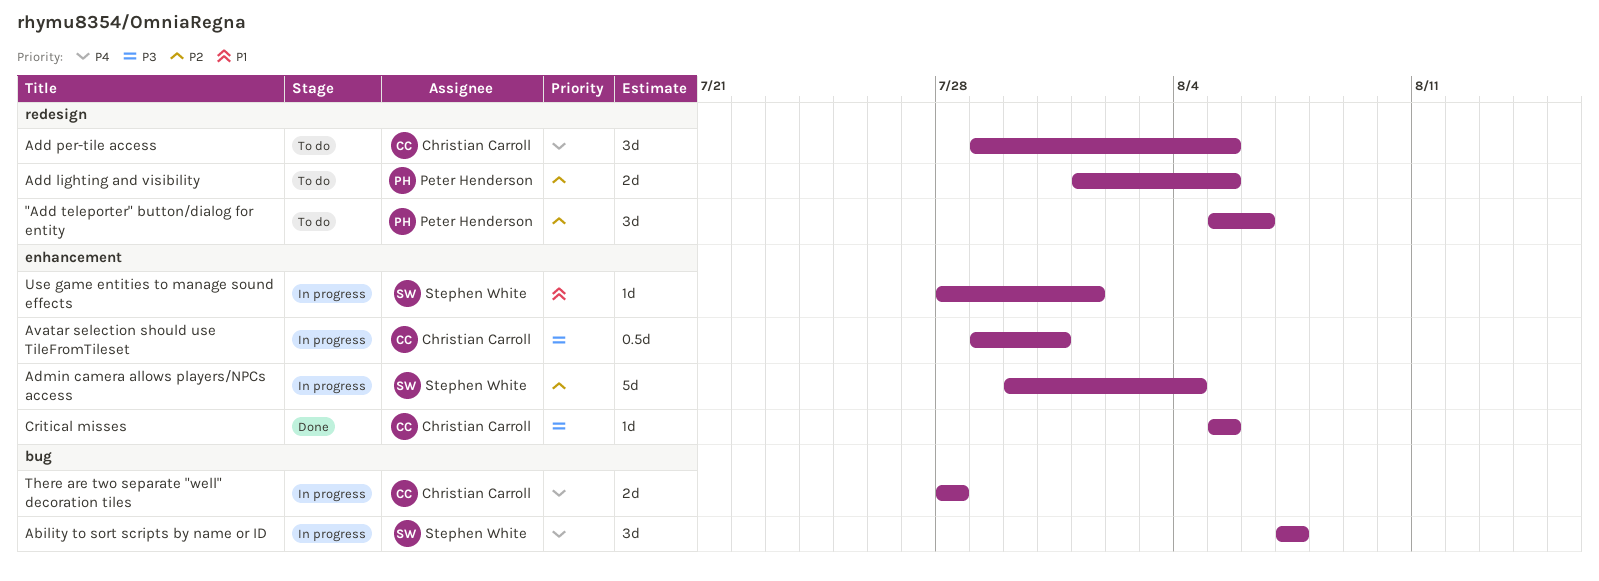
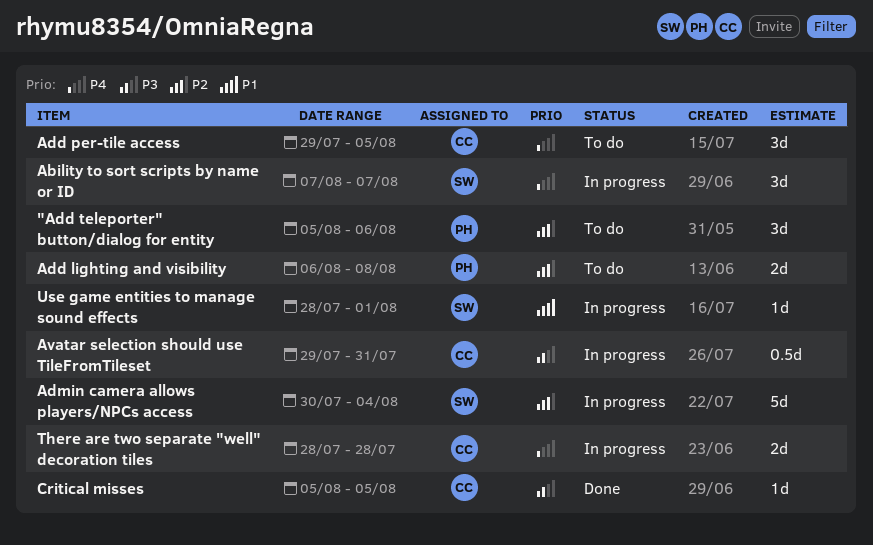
Add lighting and visibility, start: Aug 1 -> Aug 6
Add lighting and visibility, due: Aug 5 -> Aug 8

